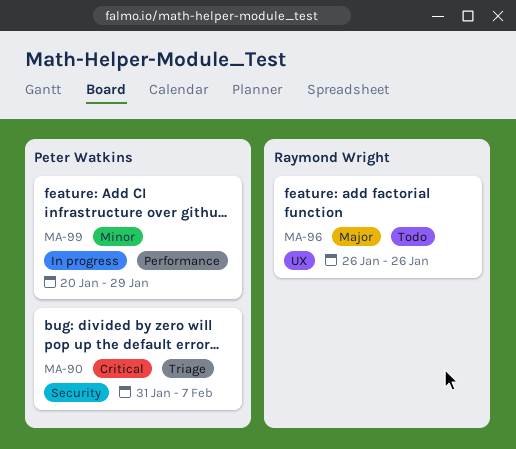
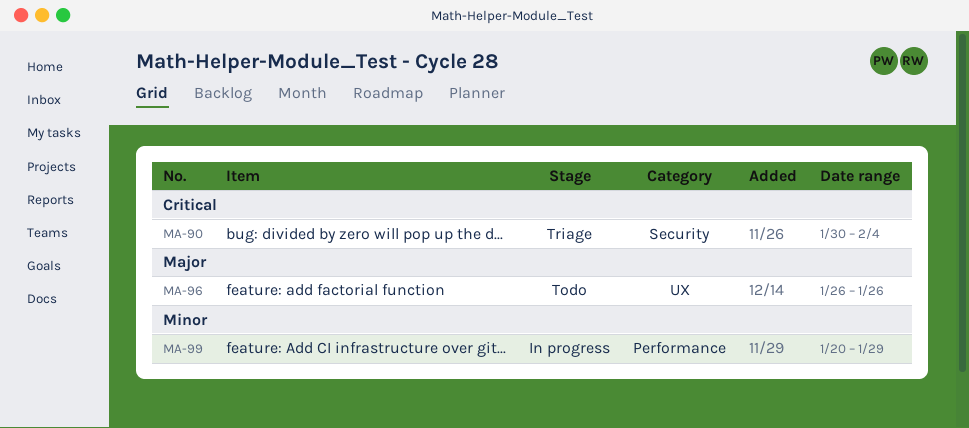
MA-90, start: Jan 31 -> Jan 30
MA-90, due: Feb 7 -> Feb 4

